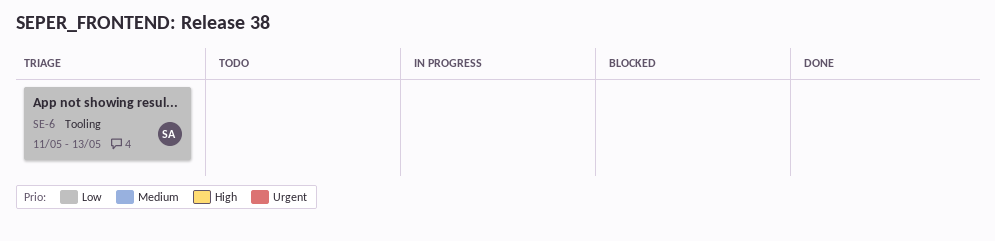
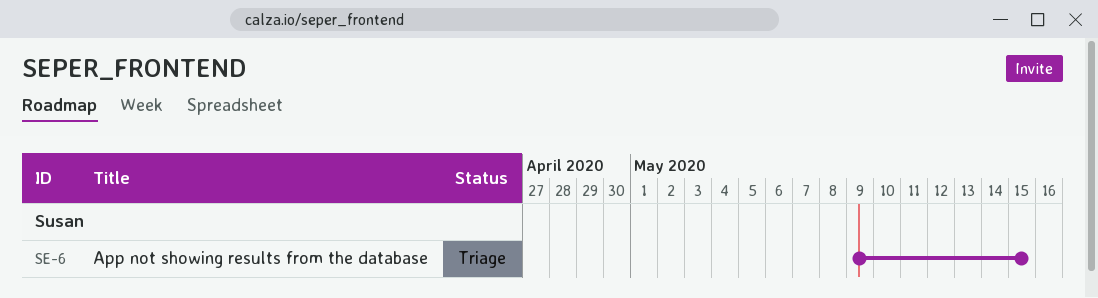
SE-6, start: May 11 -> May 9
SE-6, due: May 13 -> May 15

